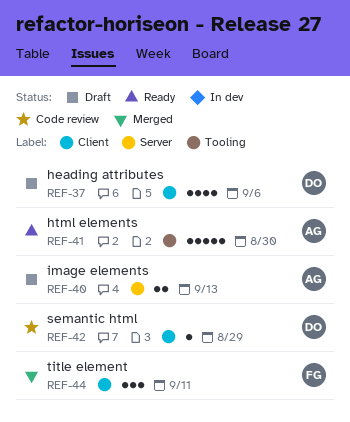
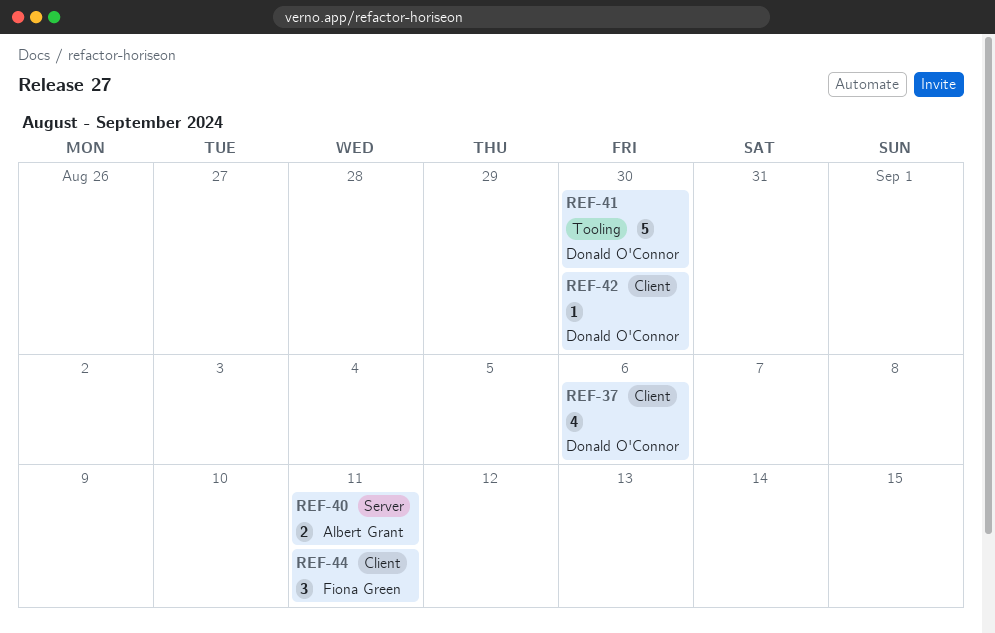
REF-40, due: Sep 13 -> Sep 11
REF-41, owner: Albert Grant -> Donald O'Connor
REF-42, due: Aug 29 -> Aug 30

